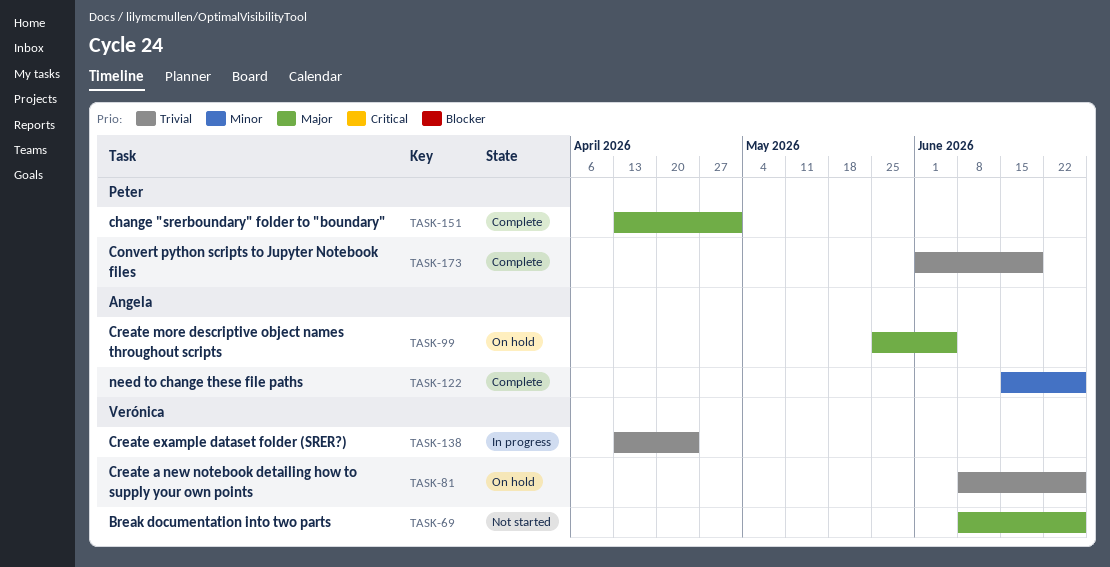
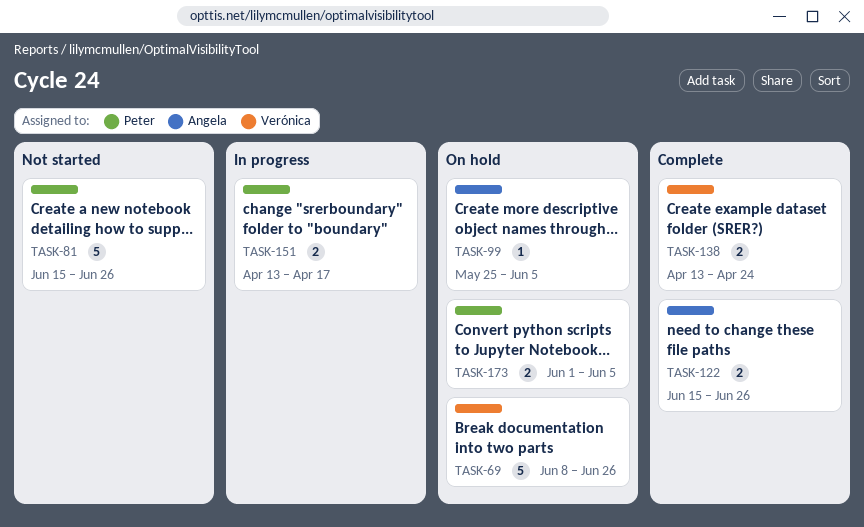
TASK-69, status: Not started -> On hold
TASK-81, status: On hold -> Not started
TASK-81, owner: Verónica -> Peter
TASK-81, start: Jun 8 -> Jun 15
TASK-138, status: In progress -> Complete
TASK-151, status: Complete -> In progress
TASK-151, due: May 1 -> Apr 17
TASK-173, status: Complete -> On hold
TASK-173, due: Jun 19 -> Jun 5

